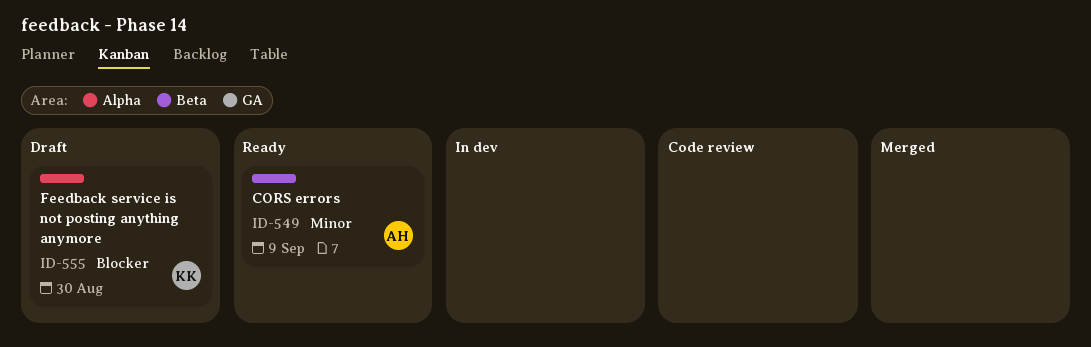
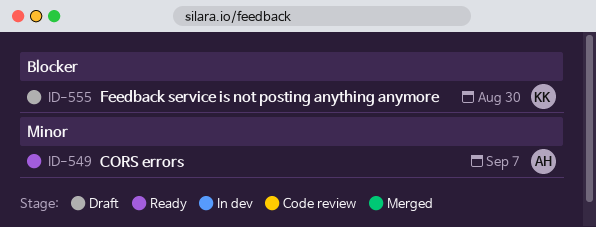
ID-549, due: Sep 9 -> Sep 7

